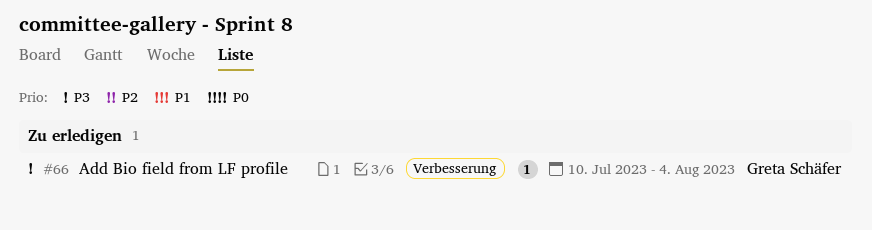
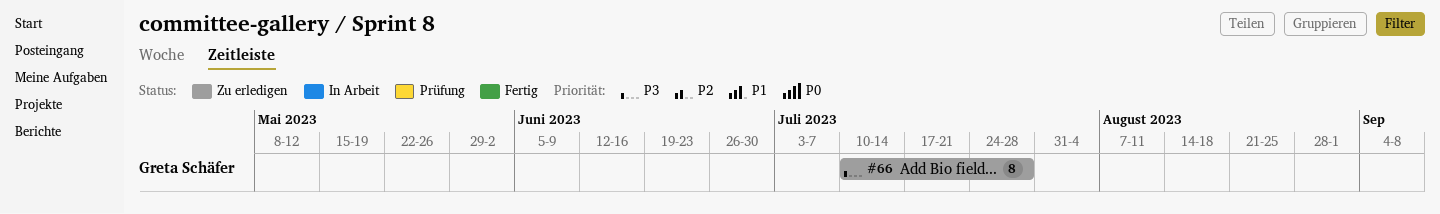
#66, estimate: 1 -> 8
#66, due: Aug 4 -> Jul 28

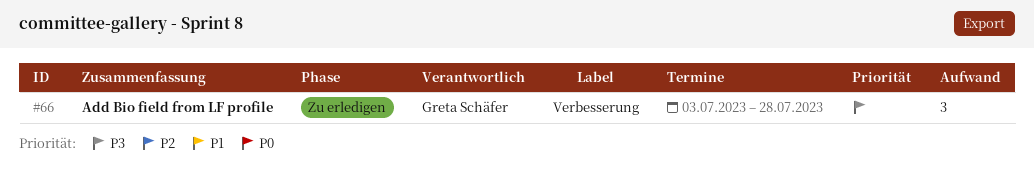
#66, estimate: 8 -> 3
#66, start: Jul 10 -> Jul 3

